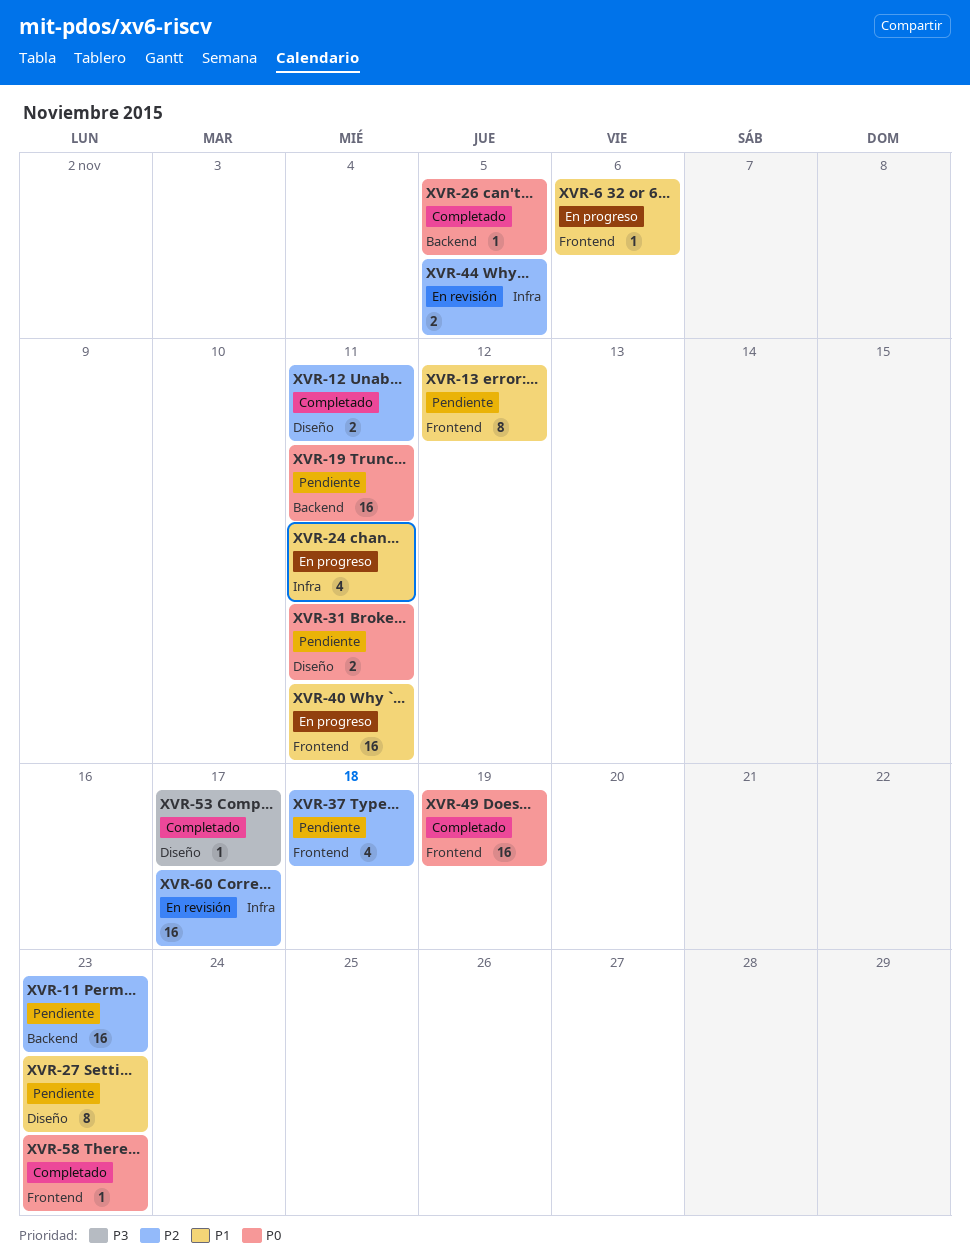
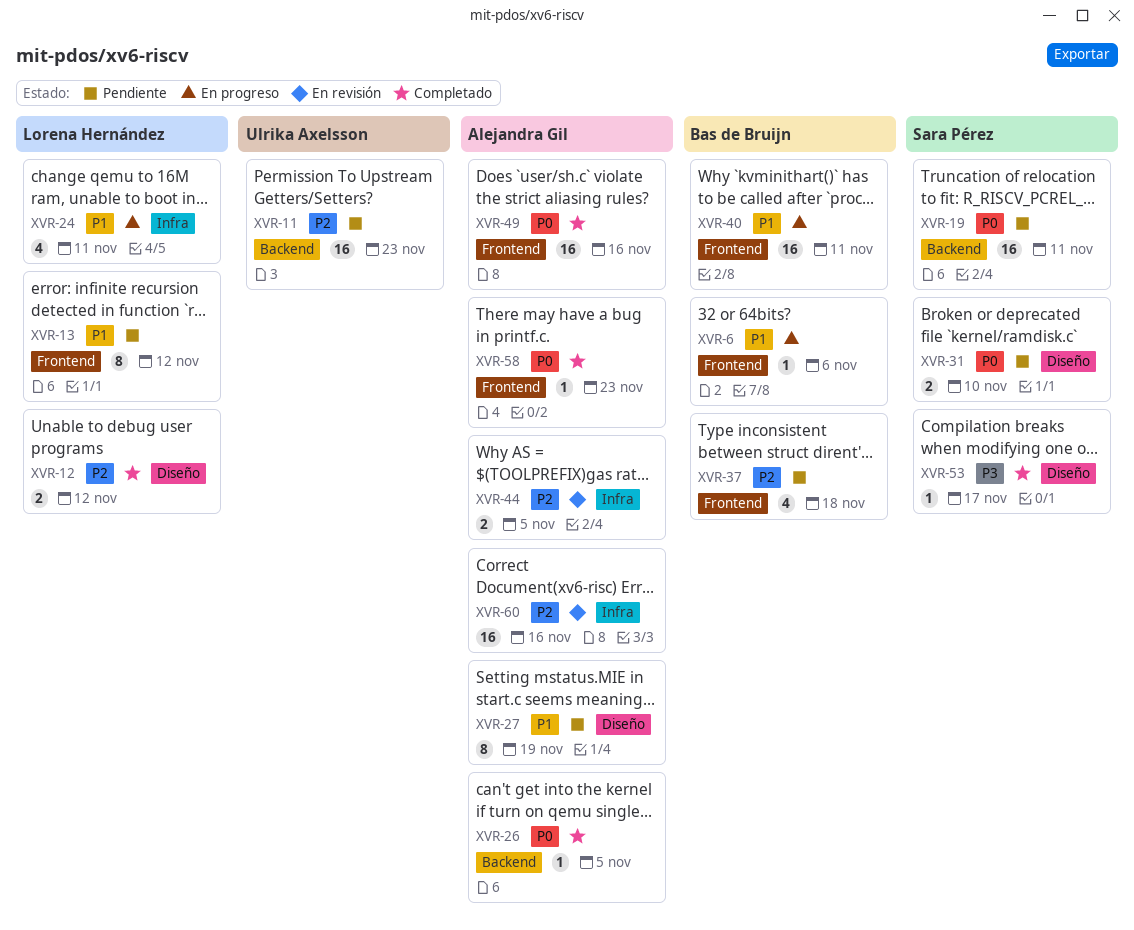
XVR-12, due: Nov 11 -> Nov 12
XVR-27, due: Nov 23 -> Nov 19
XVR-31, due: Nov 11 -> Nov 10
XVR-49, due: Nov 19 -> Nov 16
XVR-60, due: Nov 17 -> Nov 16

